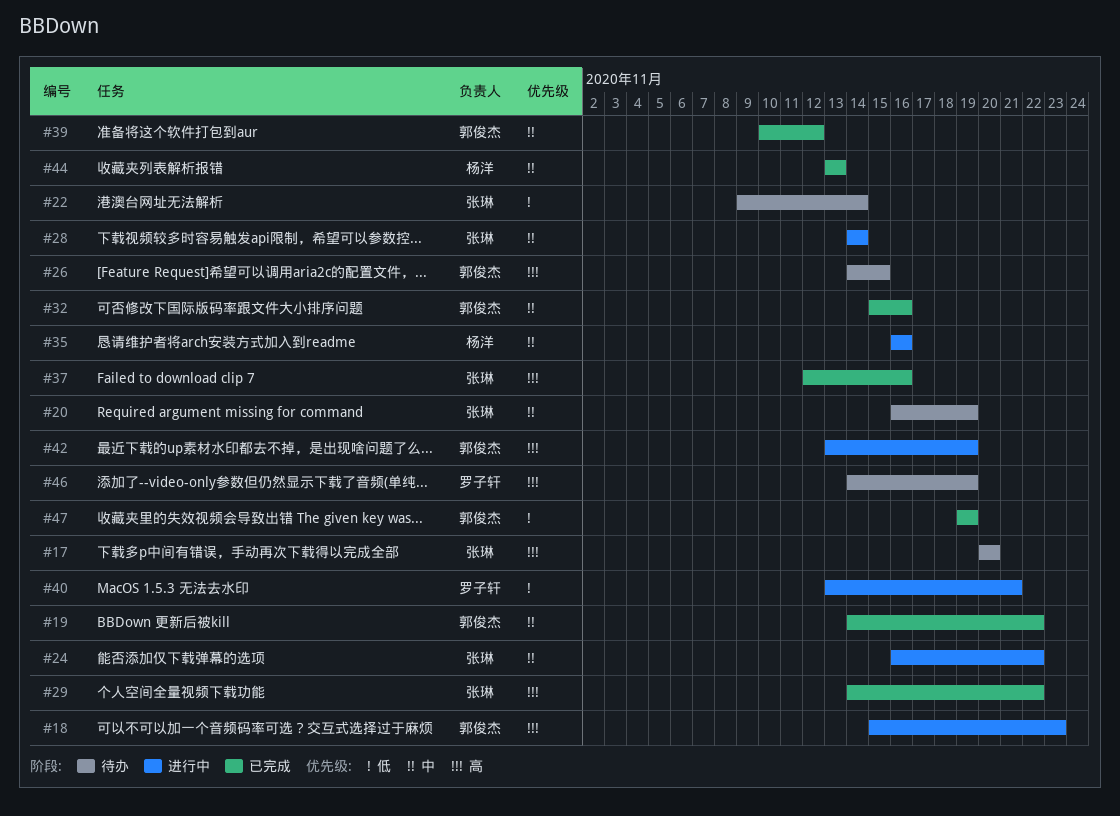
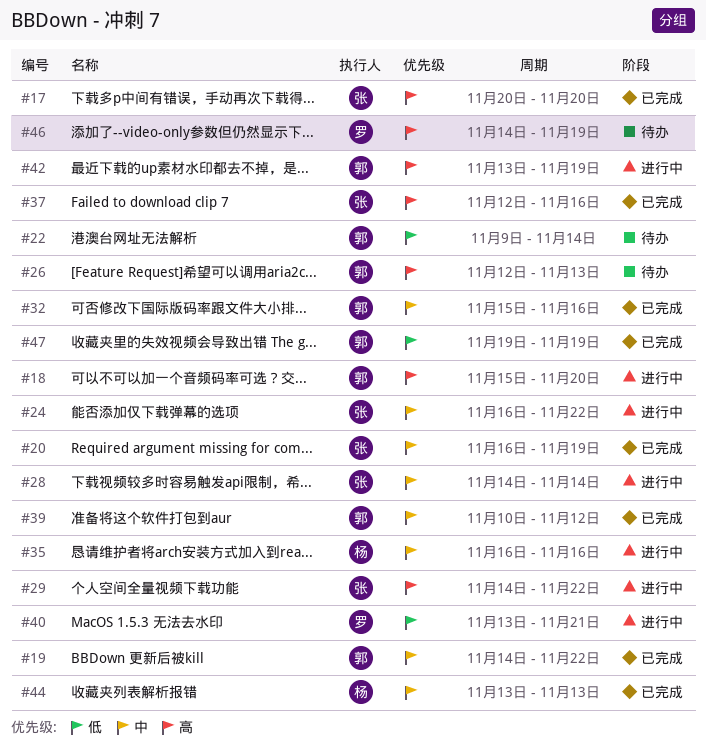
#17, status: 待办 -> 已完成
#18, due: Nov 23 -> Nov 20
#20, status: 待办 -> 已完成
#22, owner: 张琳 -> 郭俊杰
#26, start: Nov 14 -> Nov 12
#26, due: Nov 15 -> Nov 13
#29, status: 已完成 -> 进行中

